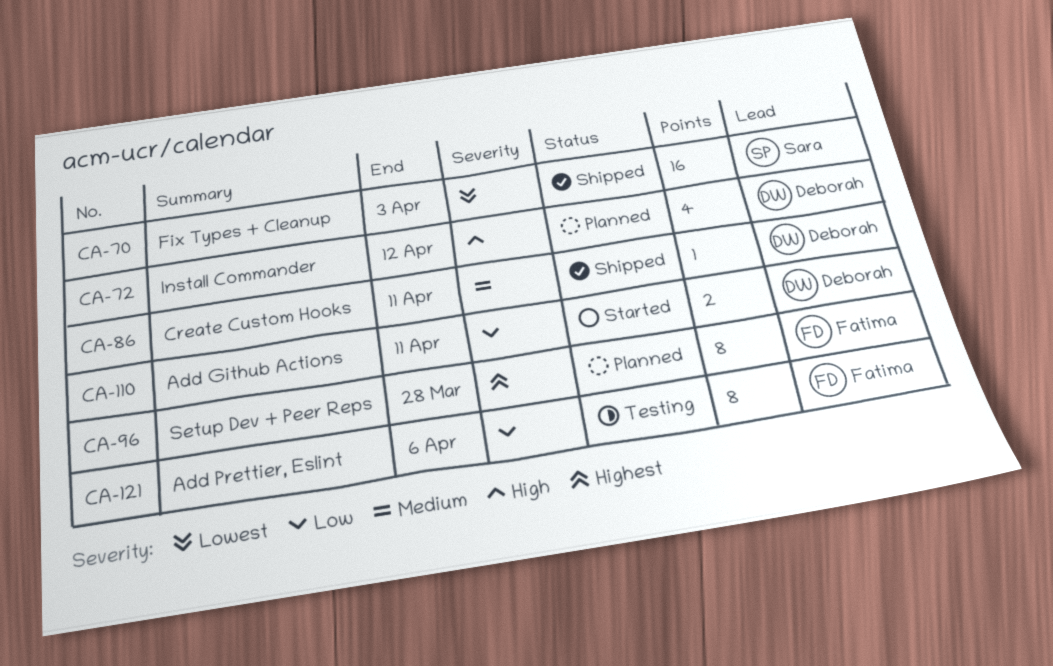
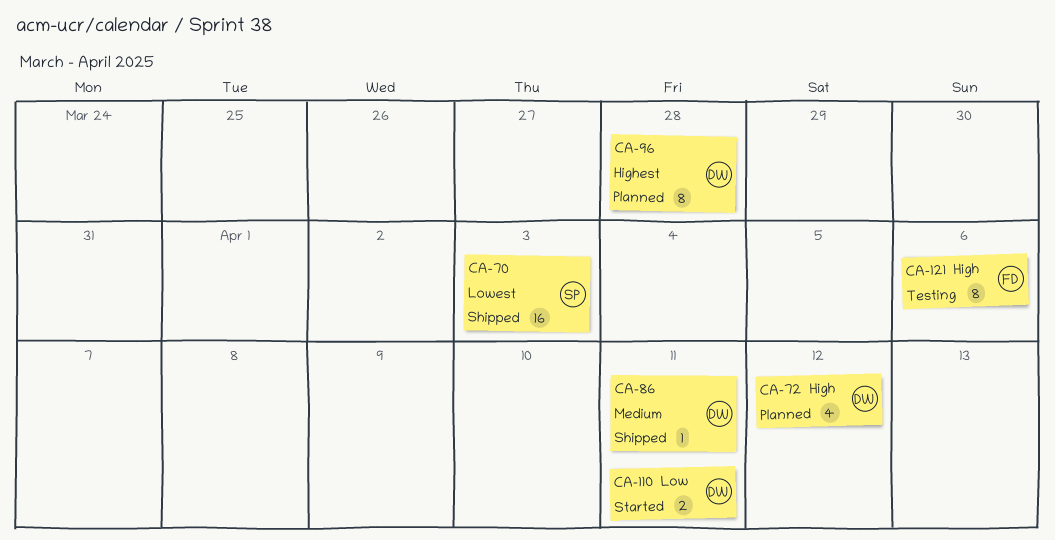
CA-96, owner: Fatima -> Deborah
CA-121, priority: Low -> High

